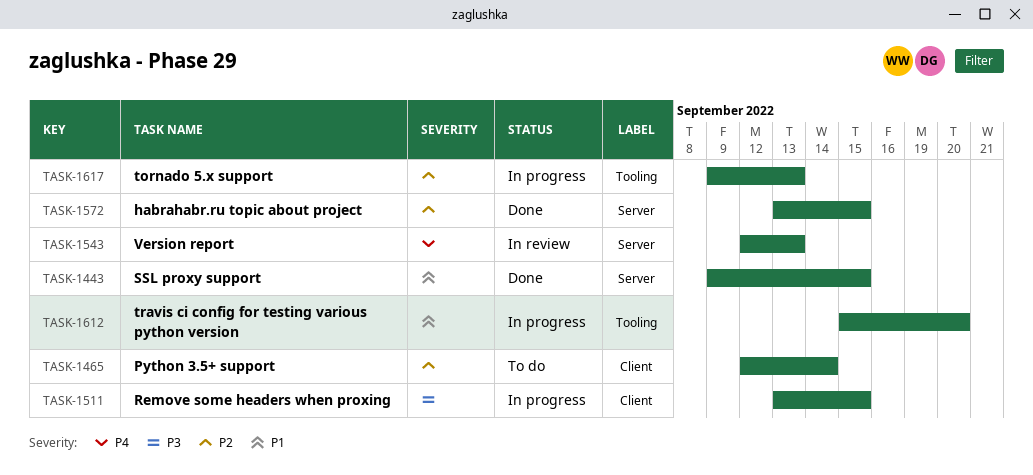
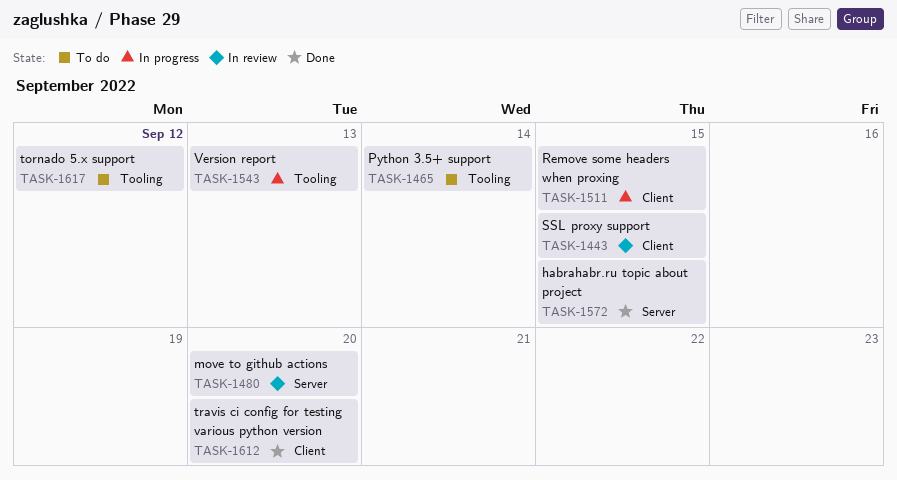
TASK-1443, status: Done -> In review
TASK-1443, label: Server -> Client
TASK-1465, label: Client -> Tooling
TASK-1480: none -> present
TASK-1543, status: In review -> In progress
TASK-1543, label: Server -> Tooling
TASK-1612, status: In progress -> Done
TASK-1612, label: Tooling -> Client
TASK-1617, status: In progress -> To do
TASK-1617, due: Sep 13 -> Sep 12

